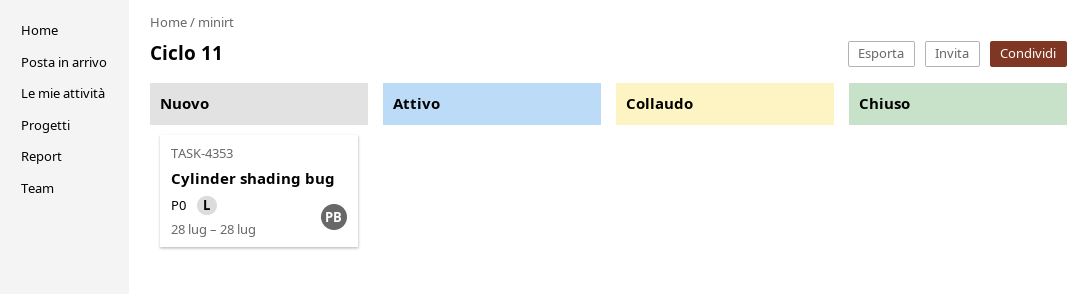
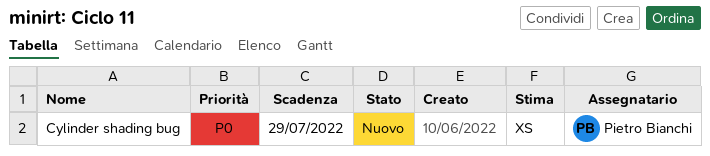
Cylinder shading bug, estimate: L -> XS
Cylinder shading bug, due: Jul 28 -> Jul 29

